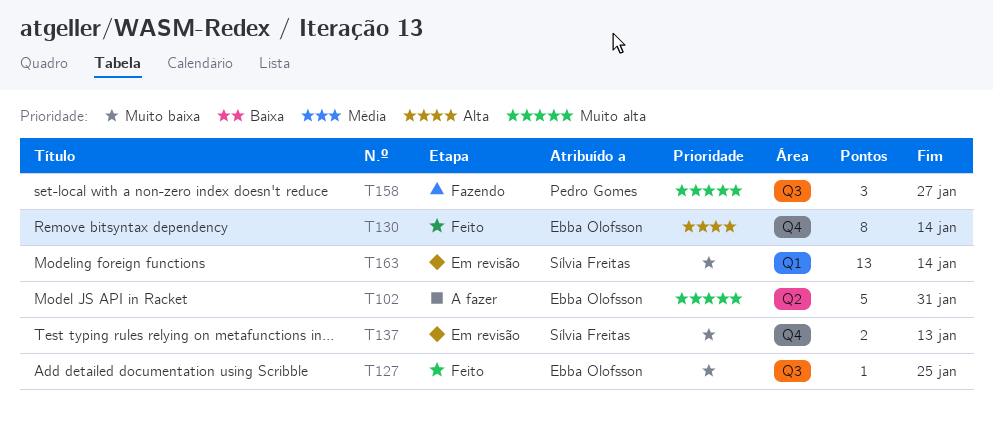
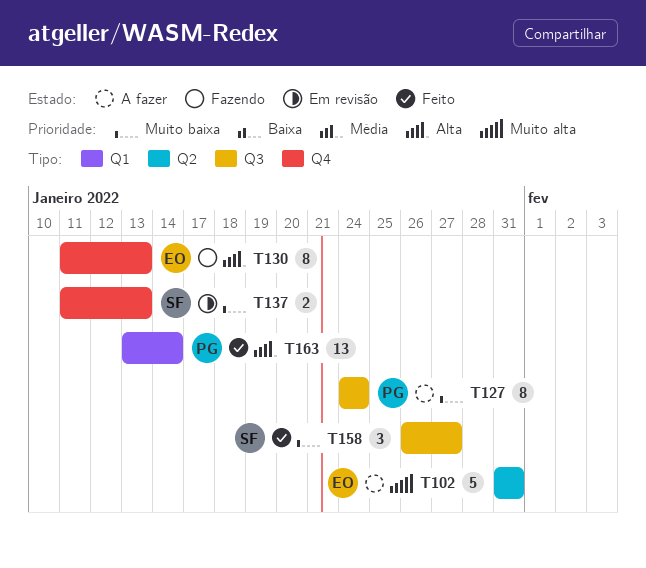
T127, status: Feito -> A fazer
T127, owner: Ebba Olofsson -> Pedro Gomes
T127, estimate: 1 -> 8
T127, due: Jan 25 -> Jan 24
T130, status: Feito -> Fazendo
T130, due: Jan 14 -> Jan 13
T158, status: Fazendo -> Feito
T158, owner: Pedro Gomes -> Sílvia Freitas
T158, priority: Muito alta -> Muito baixa
T163, status: Em revisão -> Feito
T163, owner: Sílvia Freitas -> Pedro Gomes
T163, priority: Muito baixa -> Alta

